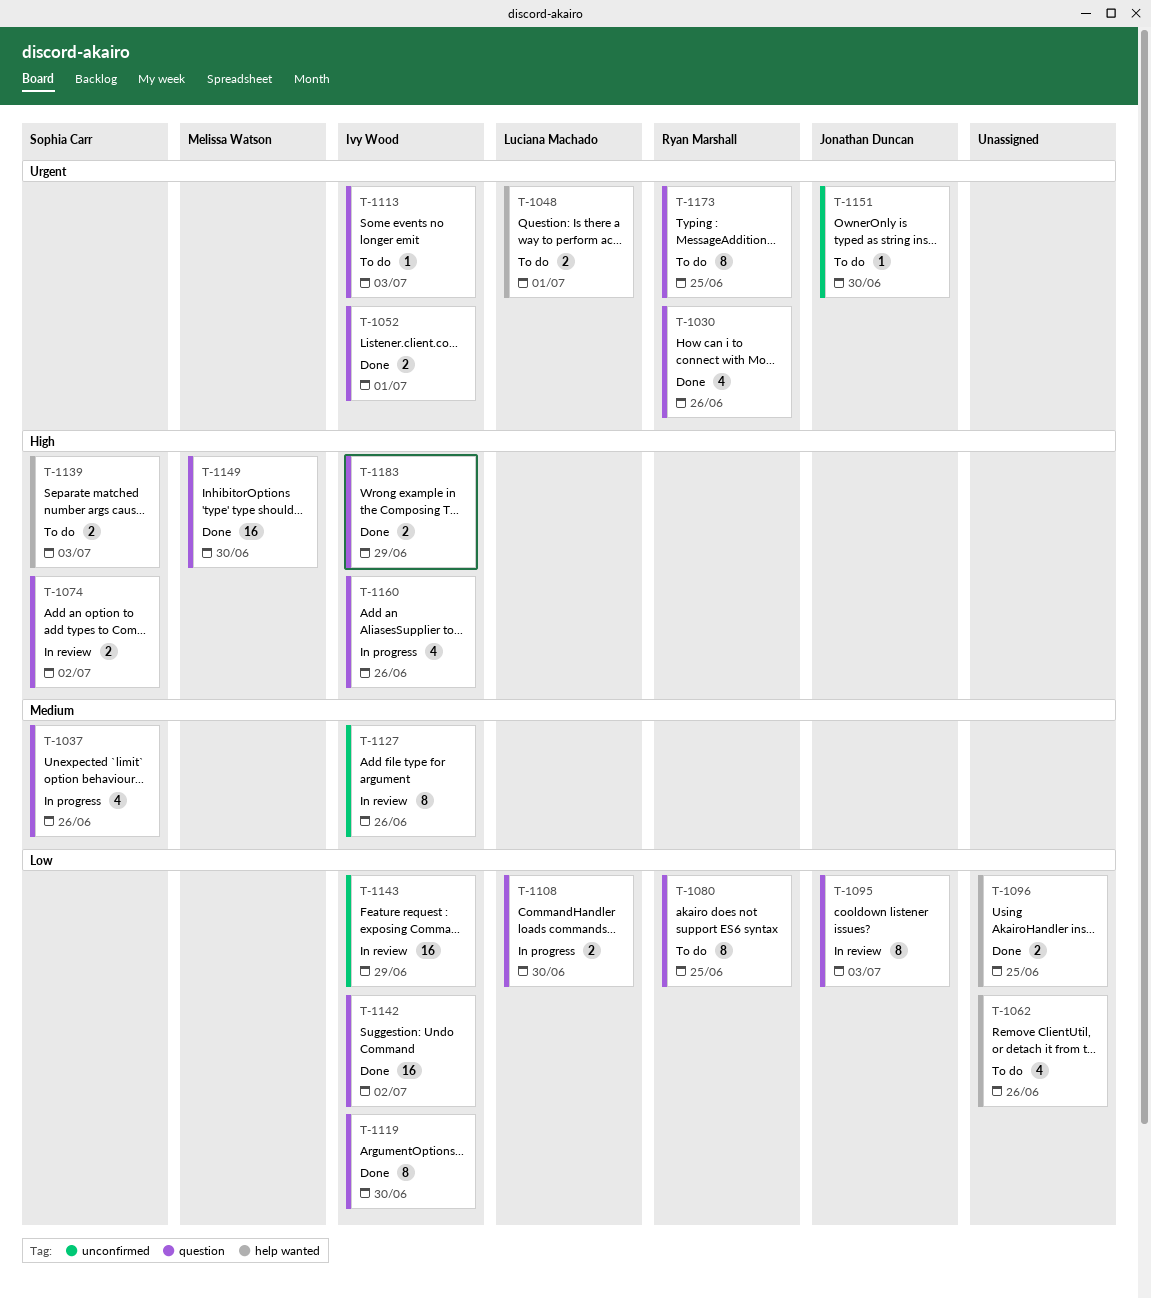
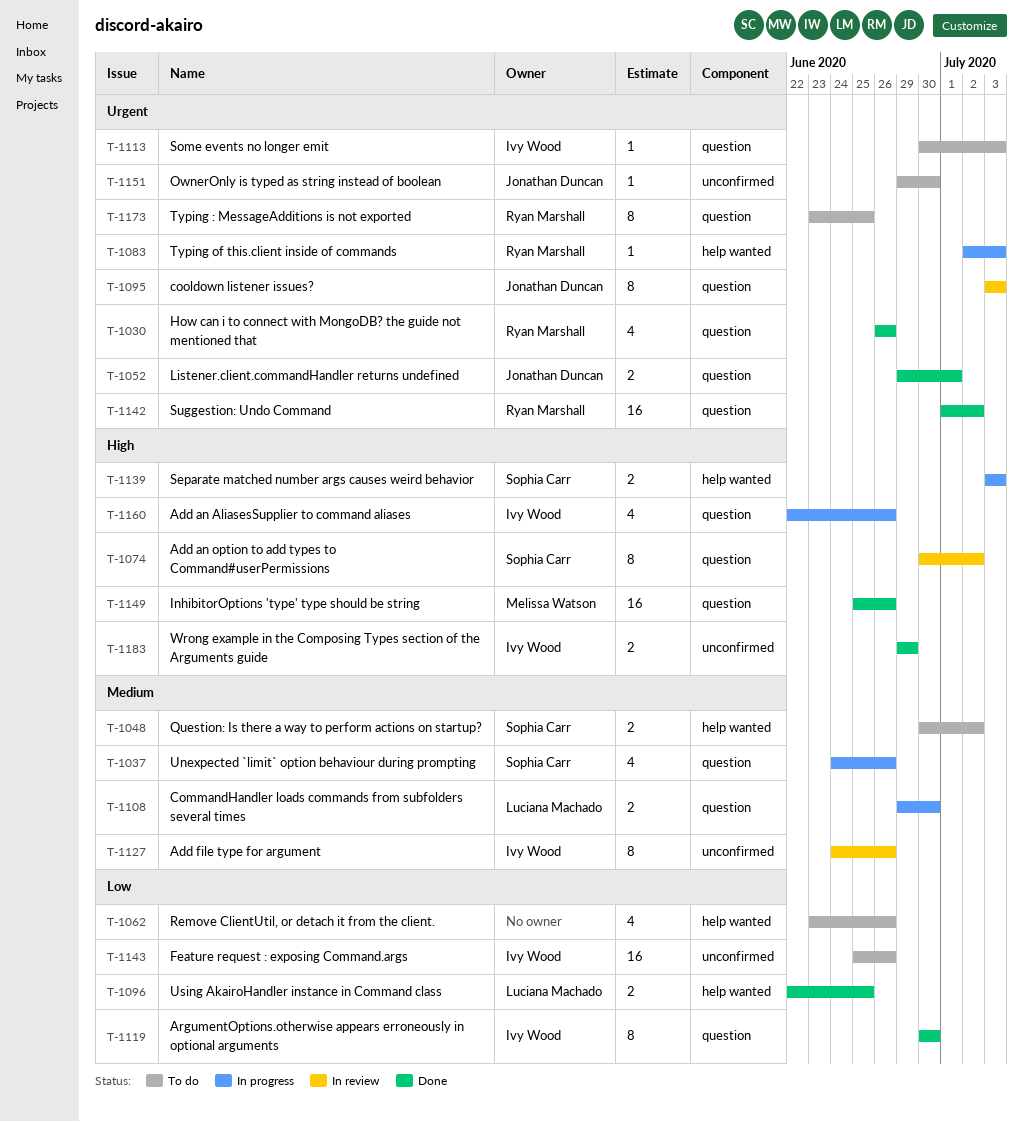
T-1048, owner: Luciana Machado -> Sophia Carr
T-1048, priority: Urgent -> Medium
T-1048, due: Jul 1 -> Jul 2
T-1052, owner: Ivy Wood -> Jonathan Duncan
T-1074, estimate: 2 -> 8
T-1080: present -> none
T-1083: none -> present
T-1095, priority: Low -> Urgent
T-1096, owner: none -> Luciana Machado
T-1108, priority: Low -> Medium
T-1139, status: To do -> In progress
T-1142, owner: Ivy Wood -> Ryan Marshall
T-1142, priority: Low -> Urgent
T-1143, status: In review -> To do
T-1143, due: Jun 29 -> Jun 26
T-1149, due: Jun 30 -> Jun 26
T-1183, label: question -> unconfirmed

